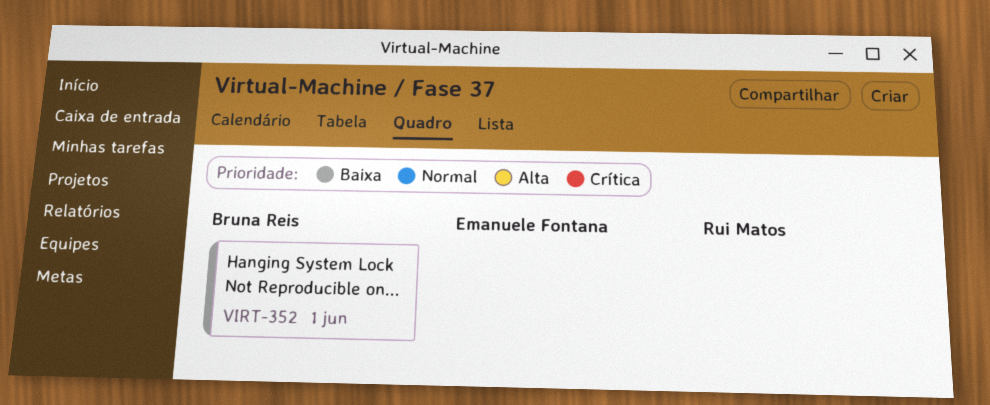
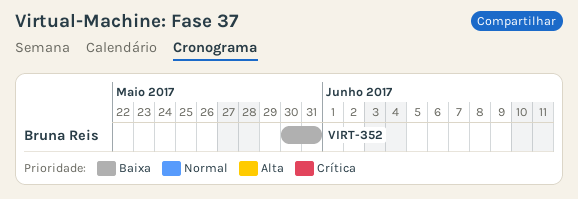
VIRT-352, due: Jun 1 -> May 31

